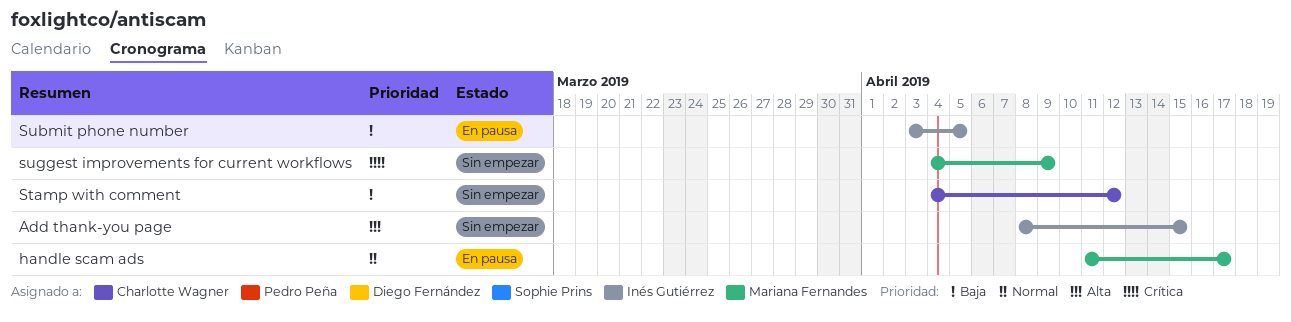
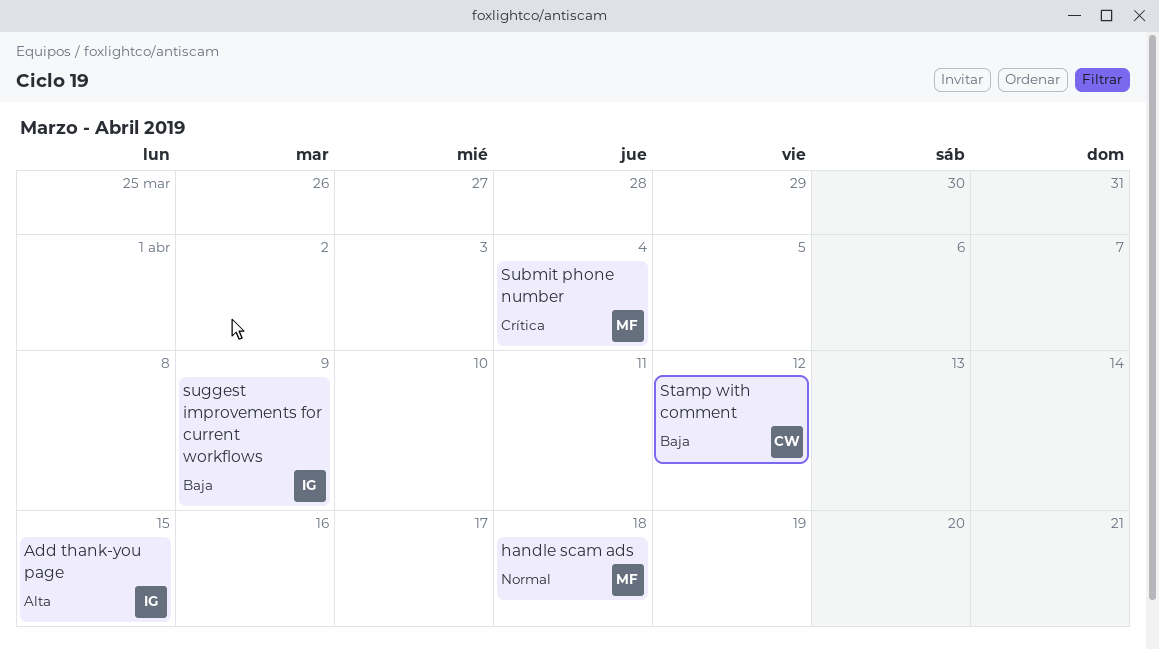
handle scam ads, due: Apr 17 -> Apr 18
Submit phone number, owner: Inés Gutiérrez -> Mariana Fernandes
Submit phone number, priority: Baja -> Crítica
Submit phone number, due: Apr 5 -> Apr 4
suggest improvements for current workflows, owner: Mariana Fernandes -> Inés Gutiérrez
suggest improvements for current workflows, priority: Crítica -> Baja

